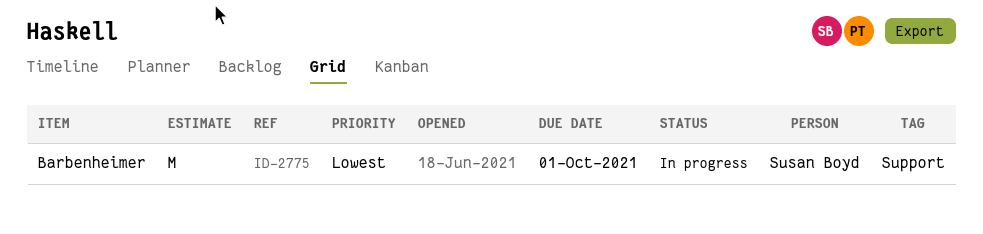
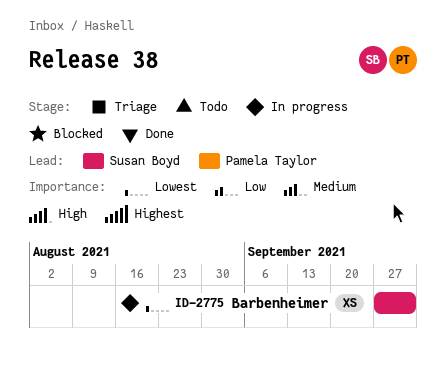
ID-2775, estimate: M -> XS

